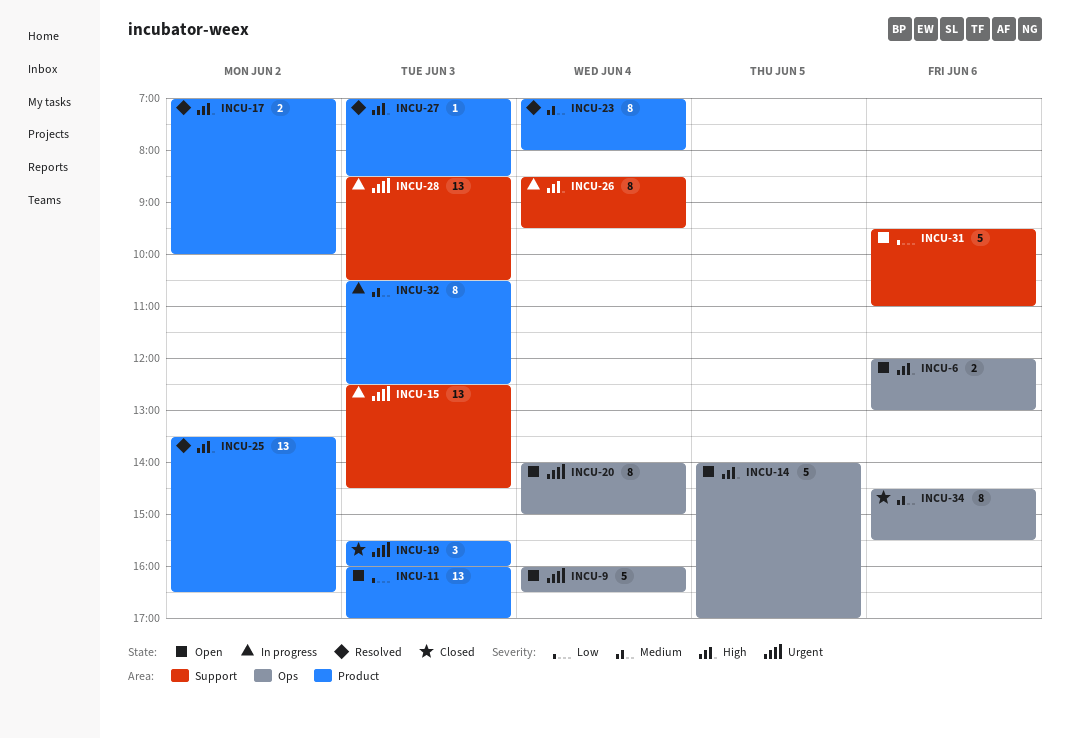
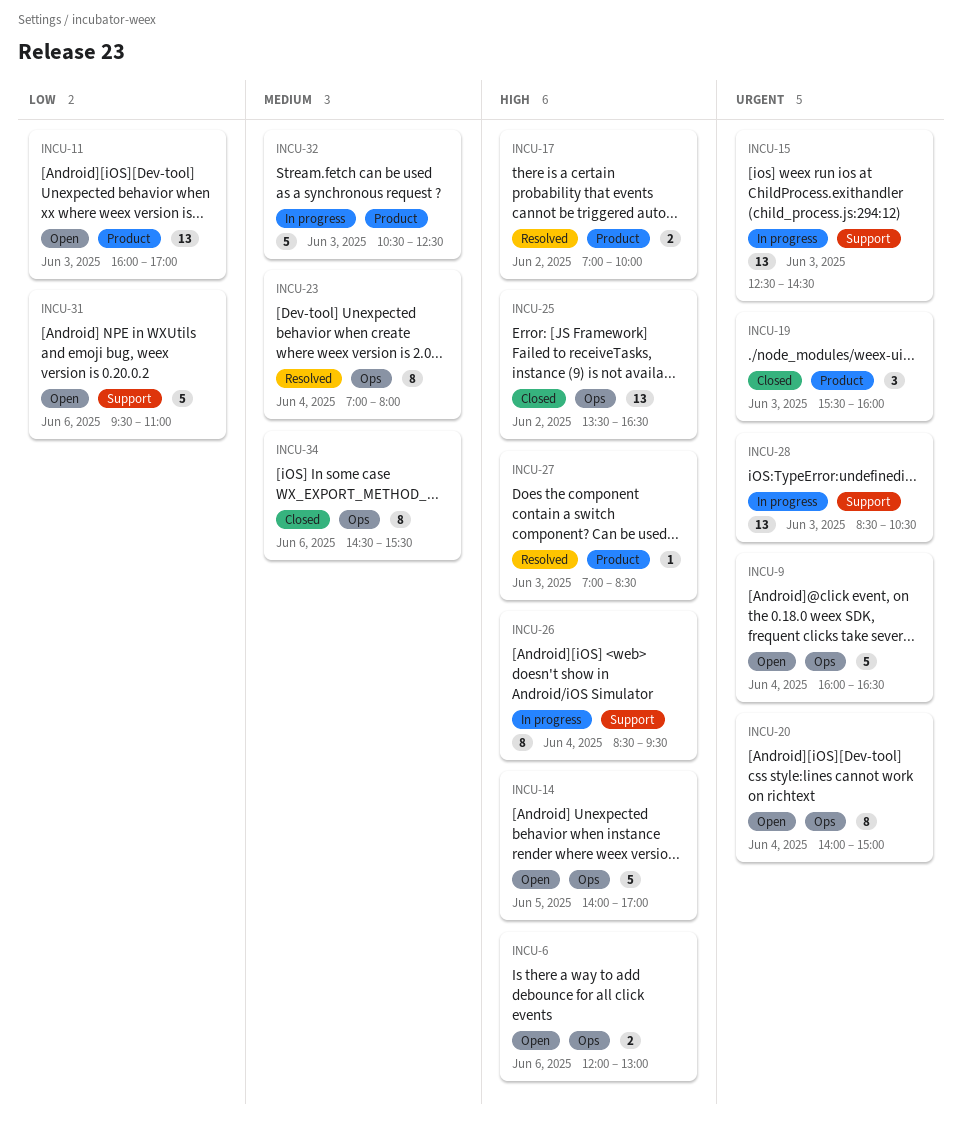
INCU-23, label: Product -> Ops
INCU-25, status: Resolved -> Closed
INCU-25, label: Product -> Ops
INCU-32, estimate: 8 -> 5

